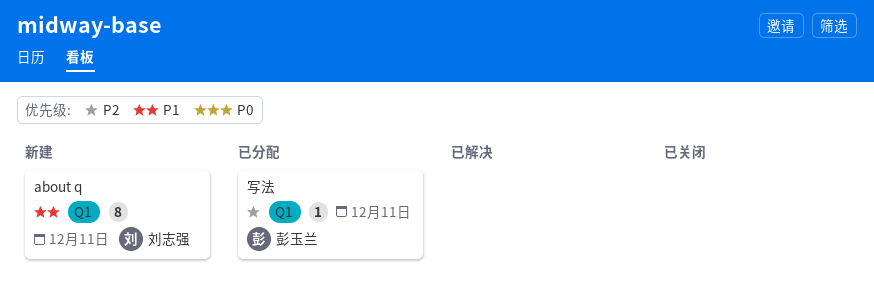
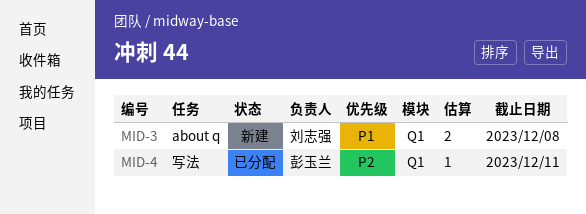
about q, estimate: 8 -> 2
about q, due: Dec 11 -> Dec 8

